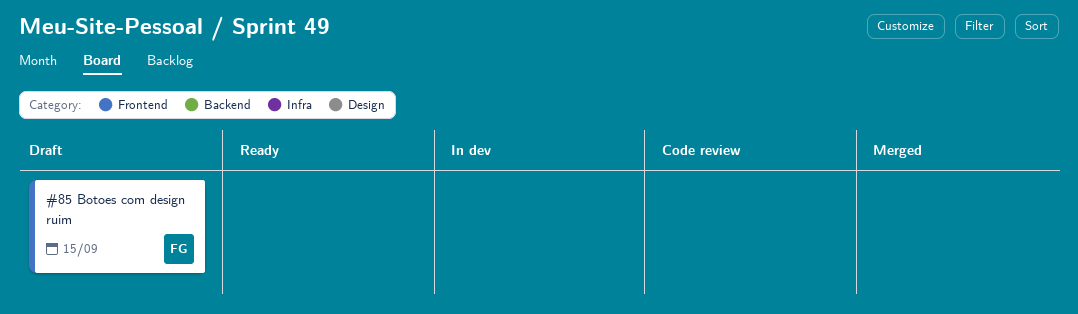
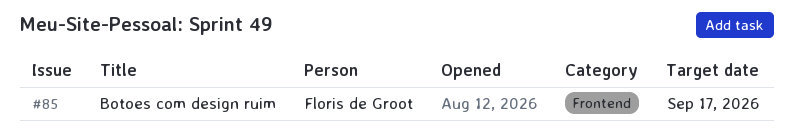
#85, due: Sep 15 -> Sep 17

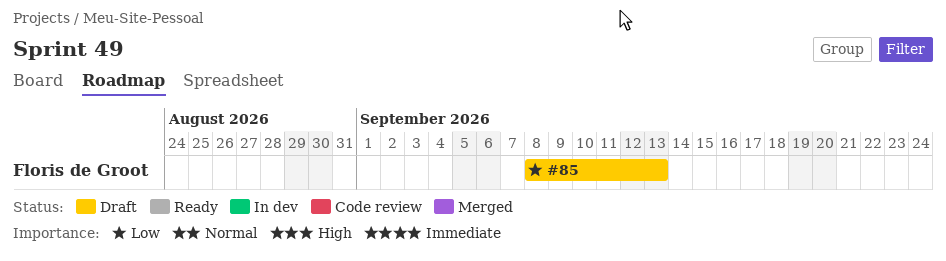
#85, due: Sep 17 -> Sep 13

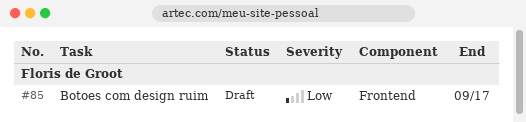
#85, due: Sep 13 -> Sep 17

